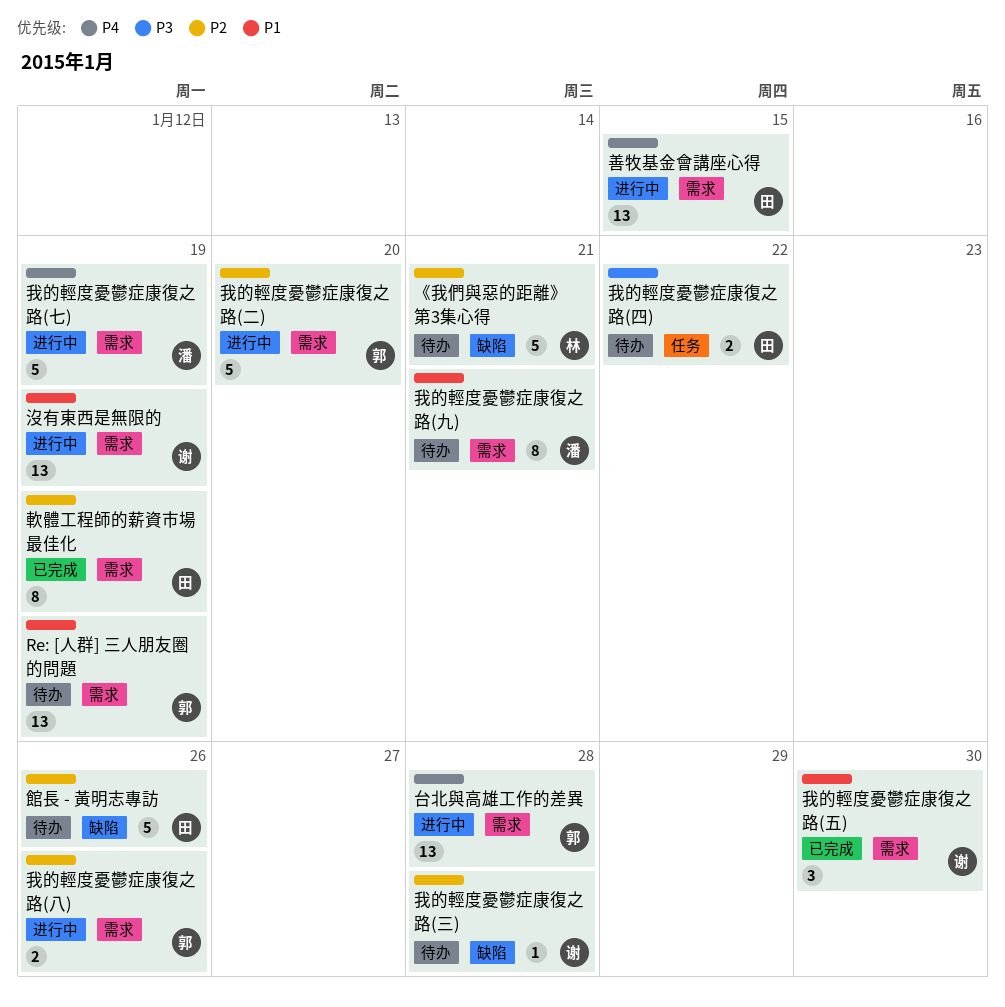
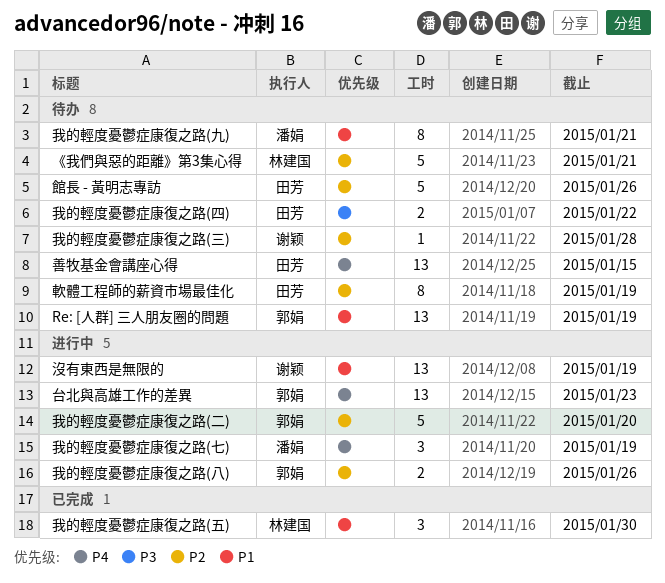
台北與高雄工作的差異, due: Jan 28 -> Jan 23
善牧基金會講座心得, status: 进行中 -> 待办
我的輕度憂鬱症康復之路(七), estimate: 5 -> 3
我的輕度憂鬱症康復之路(五), owner: 谢颖 -> 林建国
軟體工程師的薪資市場最佳化, status: 已完成 -> 待办

